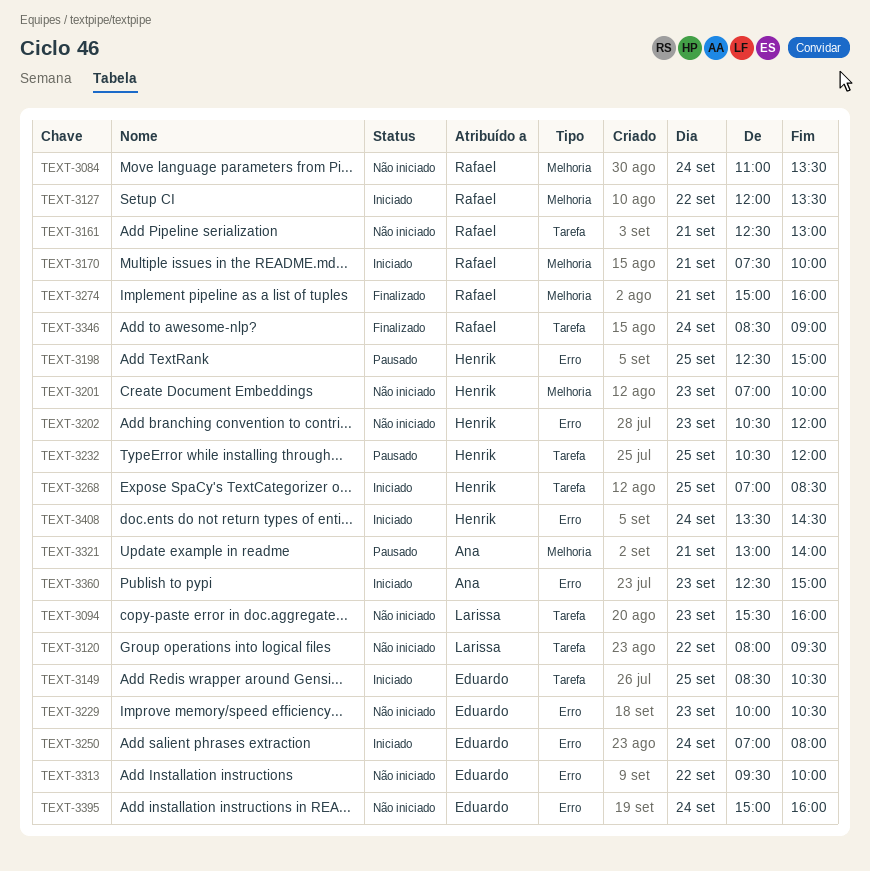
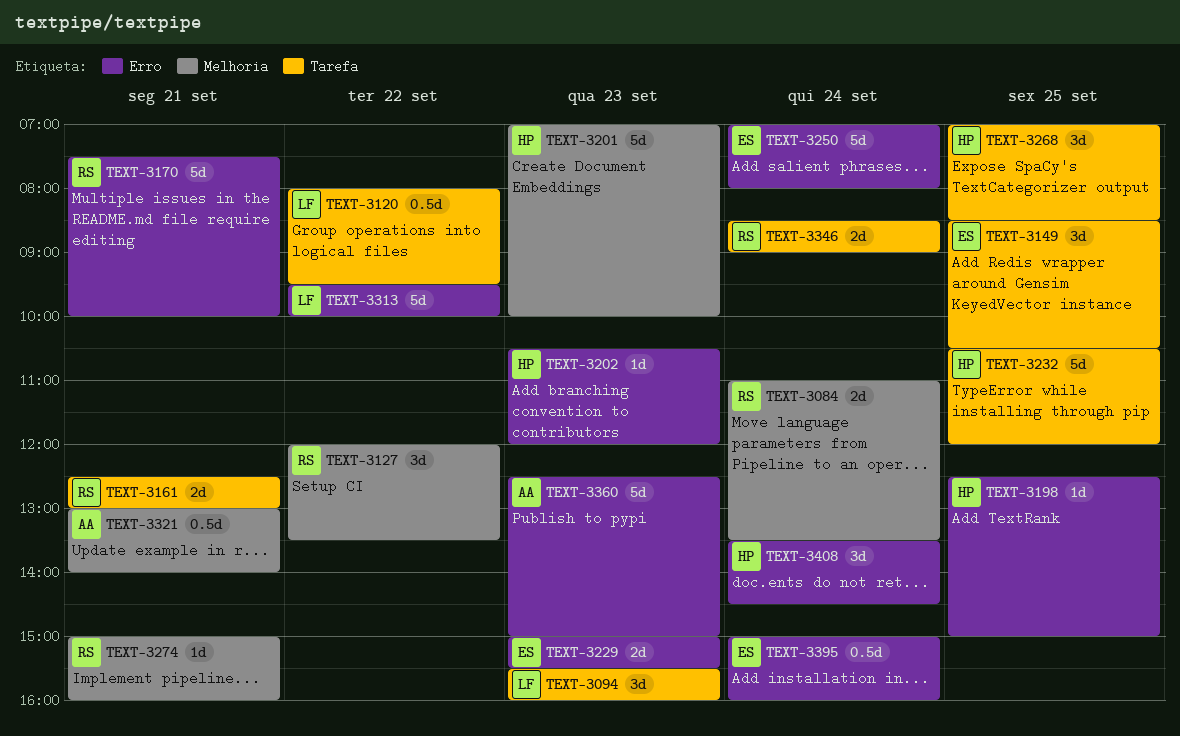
TEXT-3170, label: Melhoria -> Erro
TEXT-3229, begins: 10:00 -> 15:00
TEXT-3229, ends: 10:30 -> 15:30
TEXT-3313, owner: Eduardo -> Larissa

